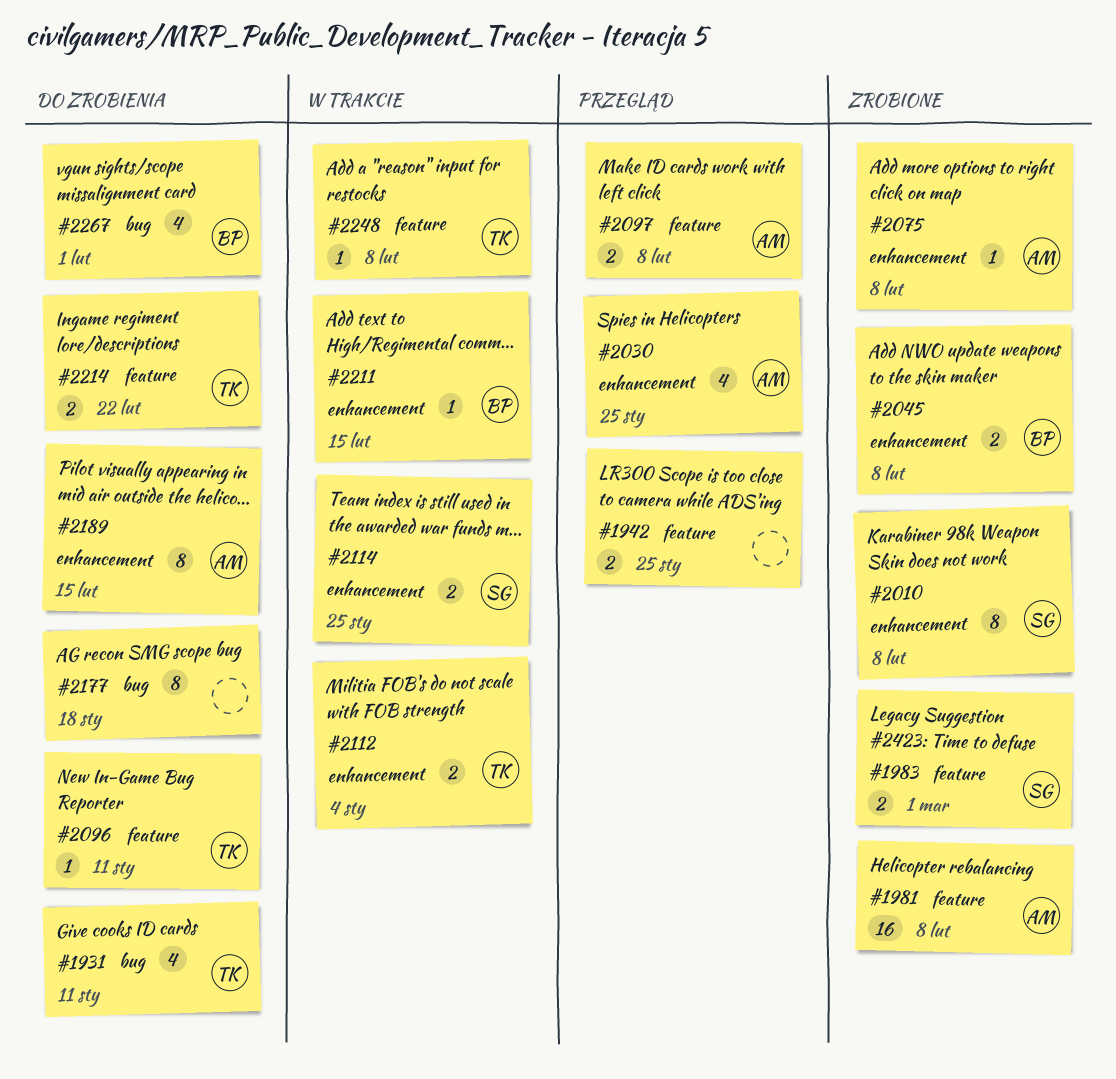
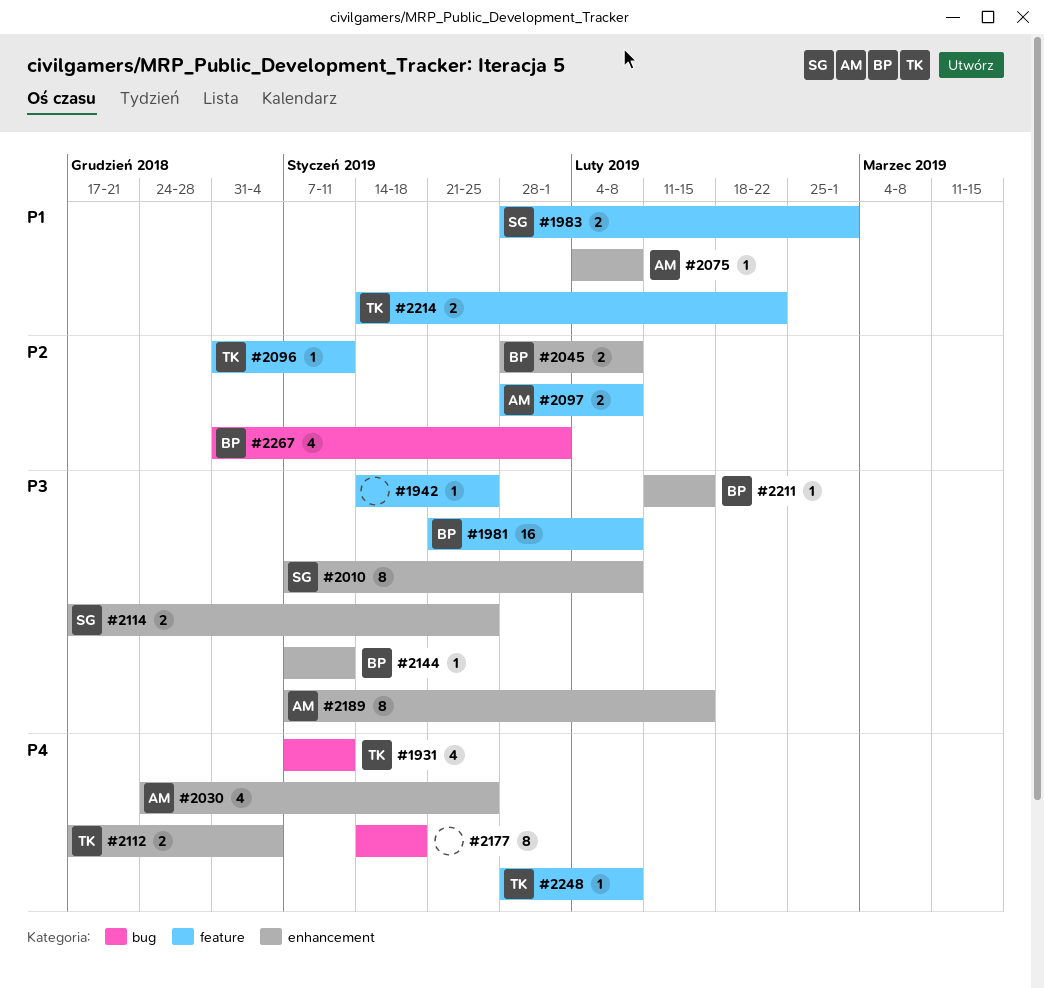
#1942, estimate: 2 -> 1
#1981, owner: AM -> BP
#2144: none -> present

